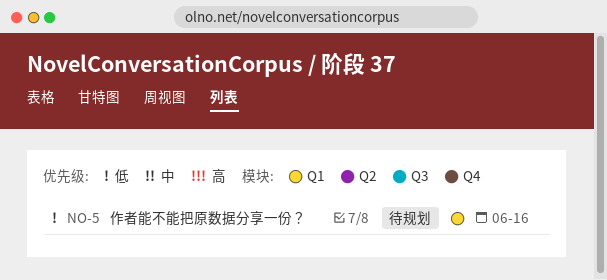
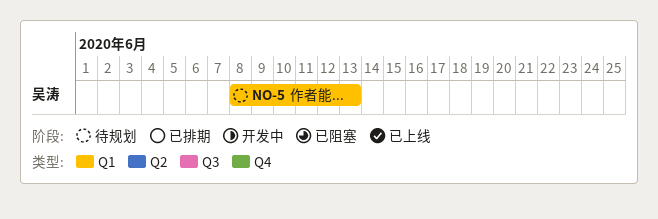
NO-5, due: Jun 16 -> Jun 13

